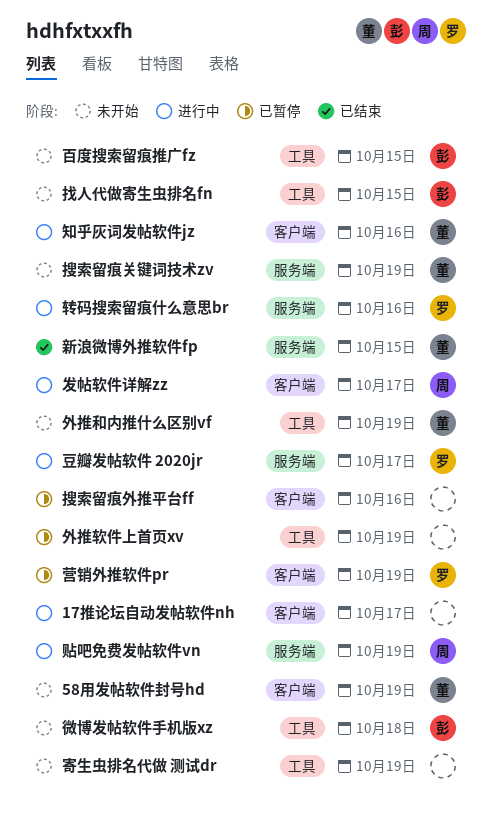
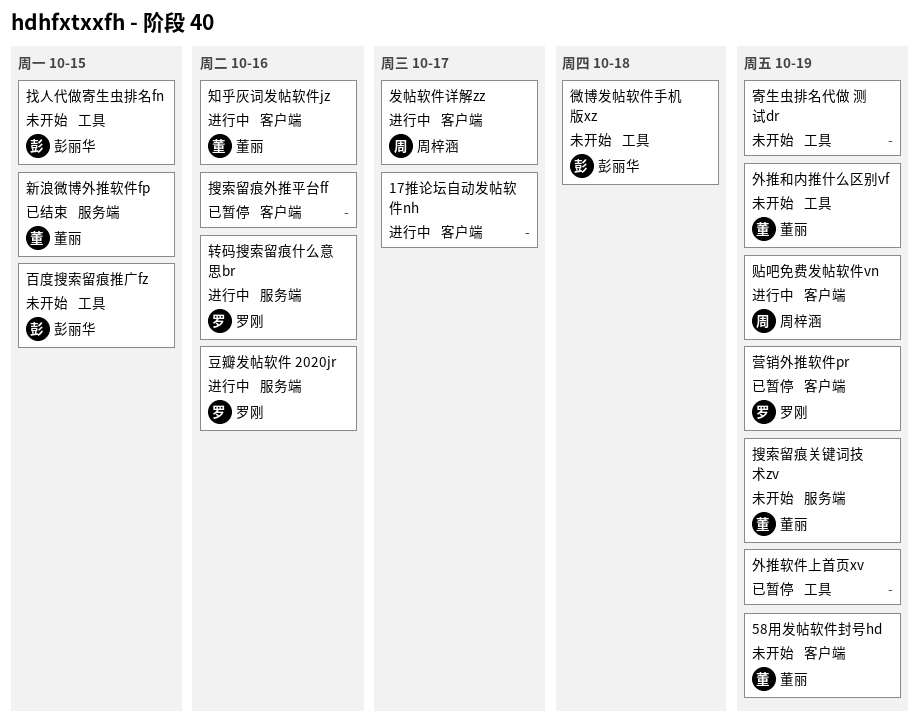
豆瓣发帖软件 2020jr, due: Oct 17 -> Oct 16
贴吧免费发帖软件vn, label: 服务端 -> 客户端

